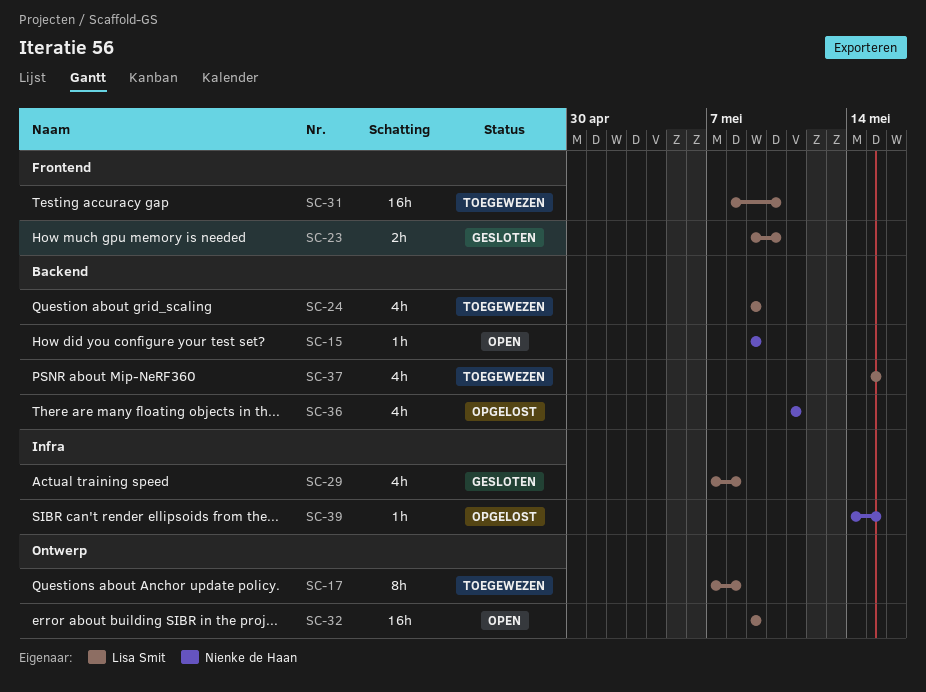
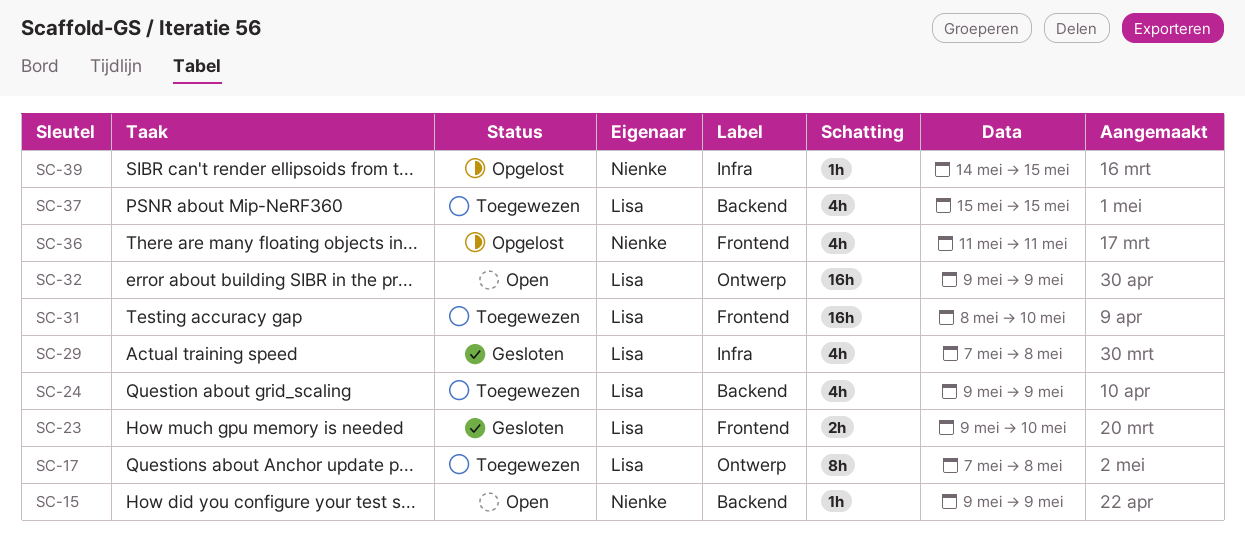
SC-36, label: Backend -> Frontend

